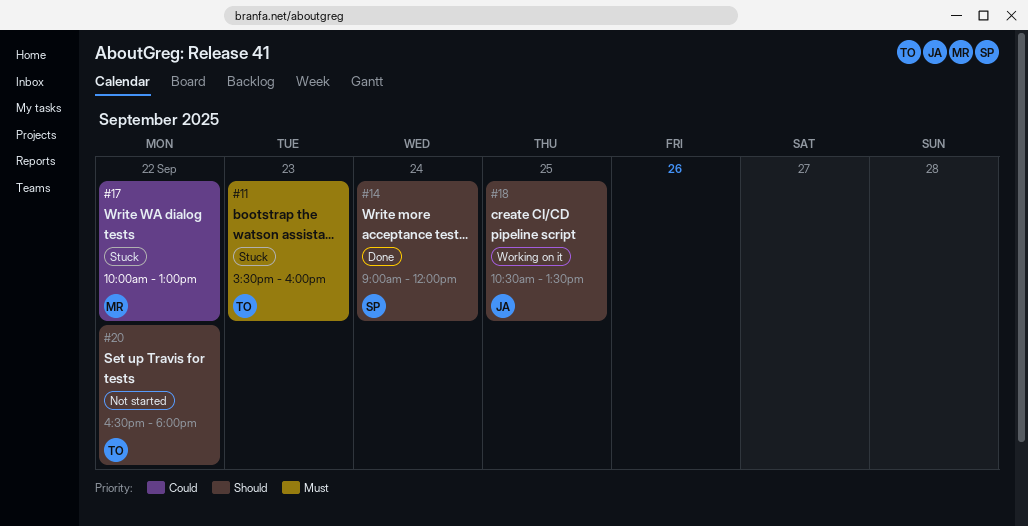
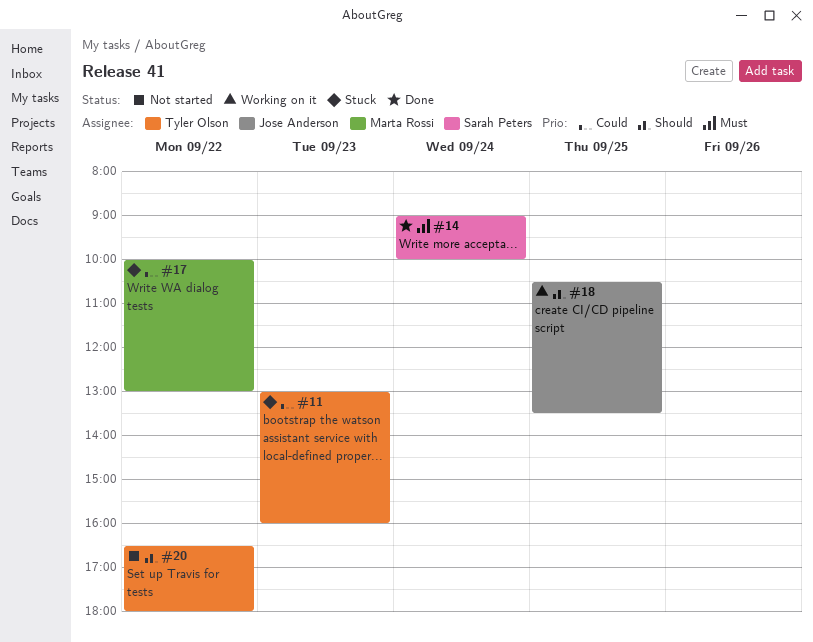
#11, priority: Must -> Could
#11, begins: 15:30 -> 13:00
#14, priority: Should -> Must
#14, ends: 12:00 -> 10:00

